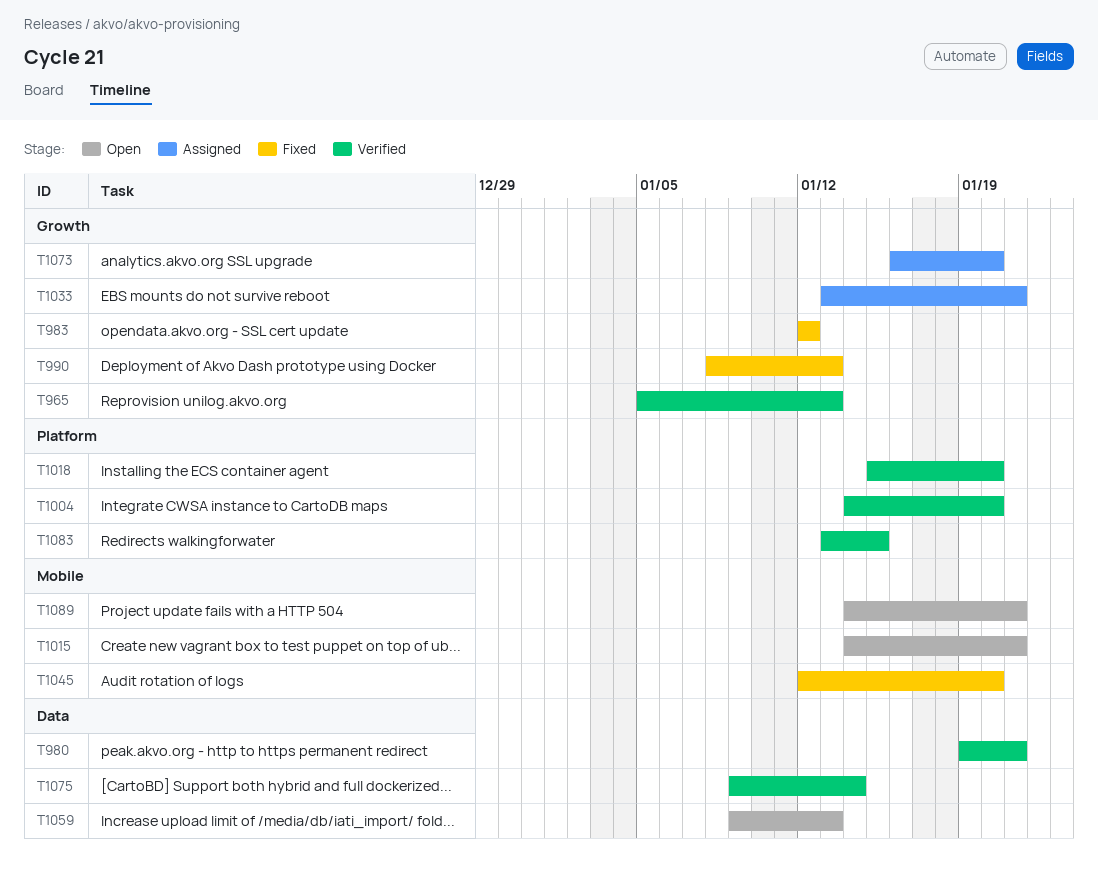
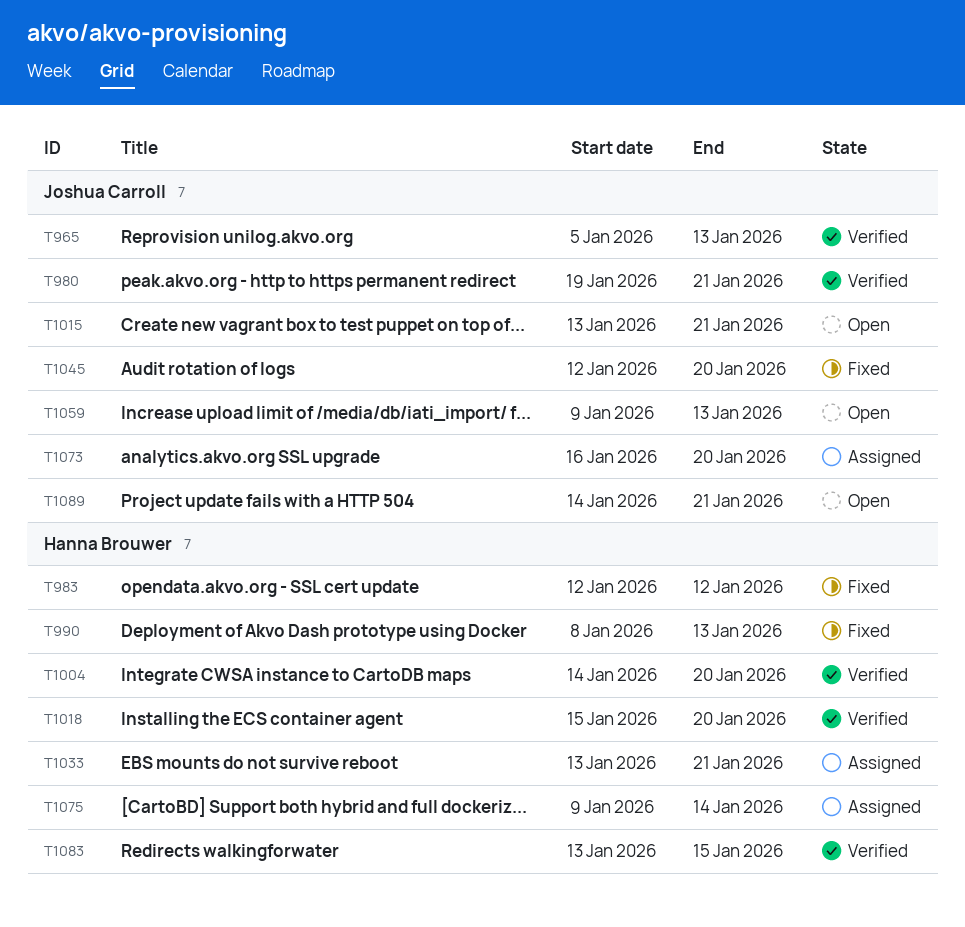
T1015, start: Jan 14 -> Jan 13
T1075, status: Verified -> Assigned

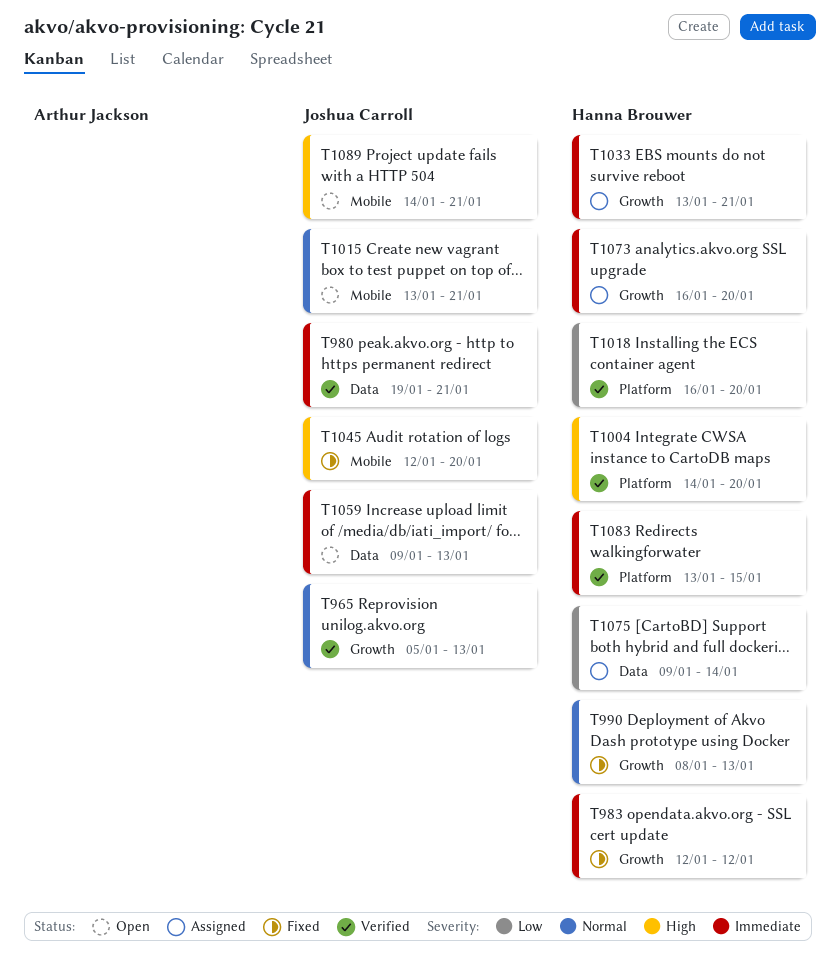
T1018, start: Jan 15 -> Jan 16
T1073, owner: Joshua Carroll -> Hanna Brouwer

